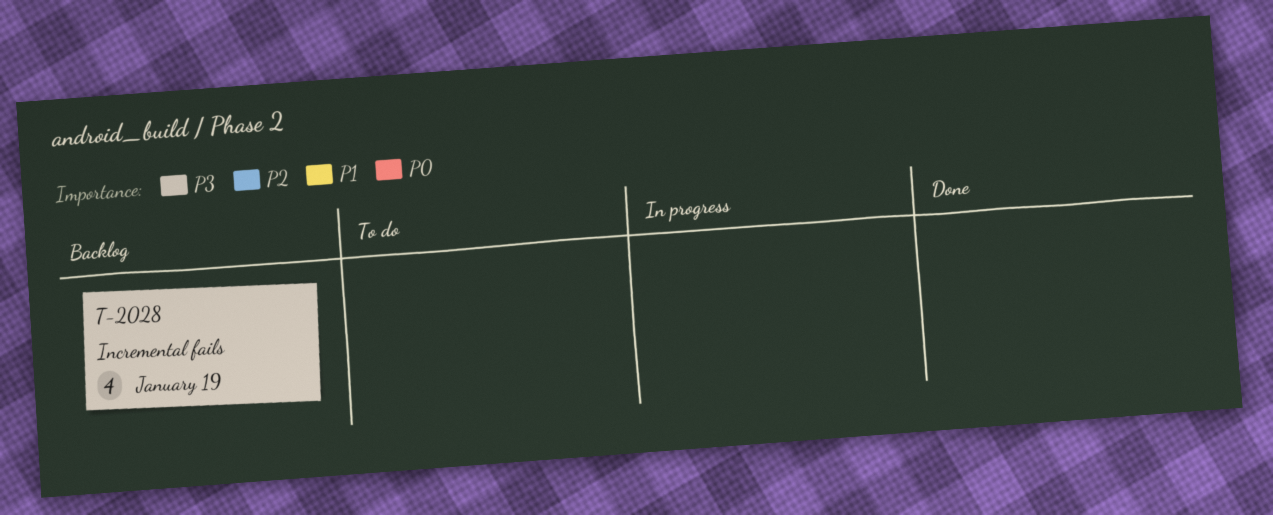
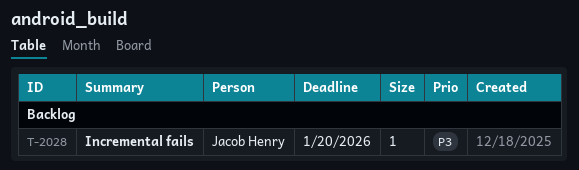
T-2028, estimate: 4 -> 1
T-2028, due: Jan 19 -> Jan 20

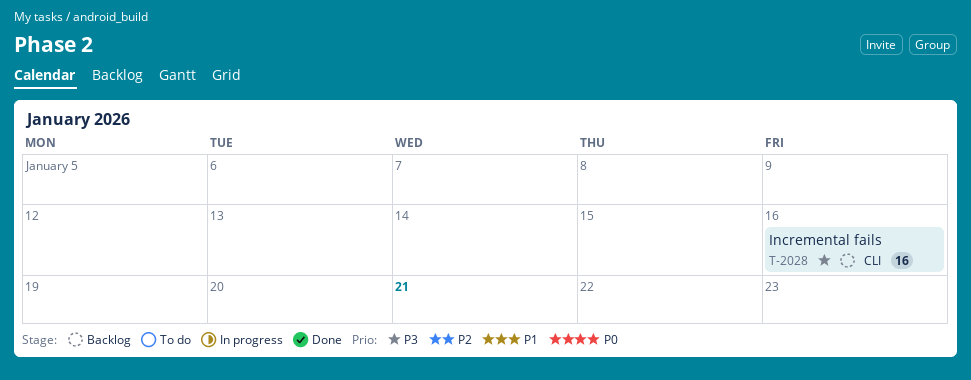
T-2028, estimate: 1 -> 16
T-2028, due: Jan 20 -> Jan 16

